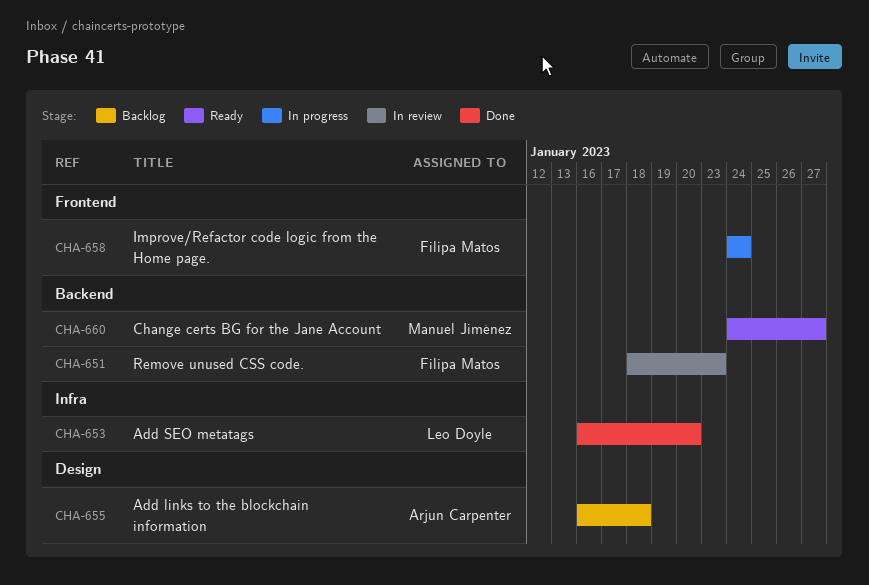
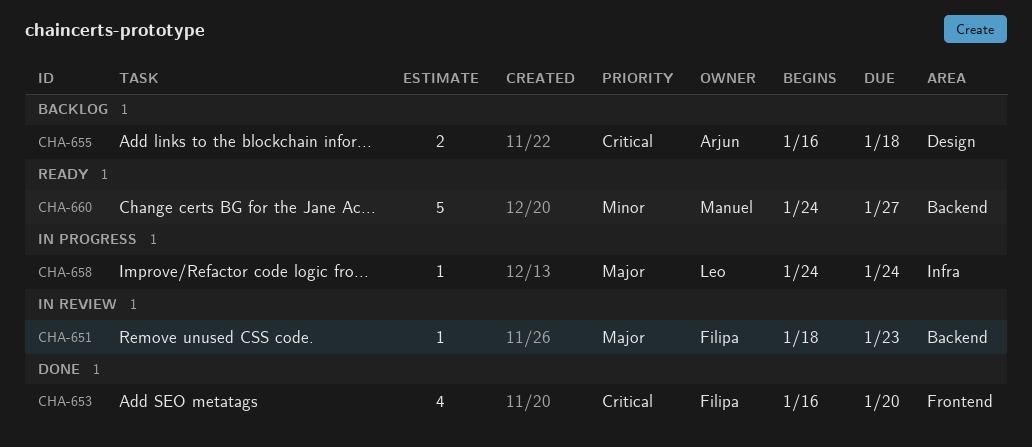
CHA-653, owner: Leo Doyle -> Filipa Matos
CHA-653, label: Infra -> Frontend
CHA-658, owner: Filipa Matos -> Leo Doyle
CHA-658, label: Frontend -> Infra

